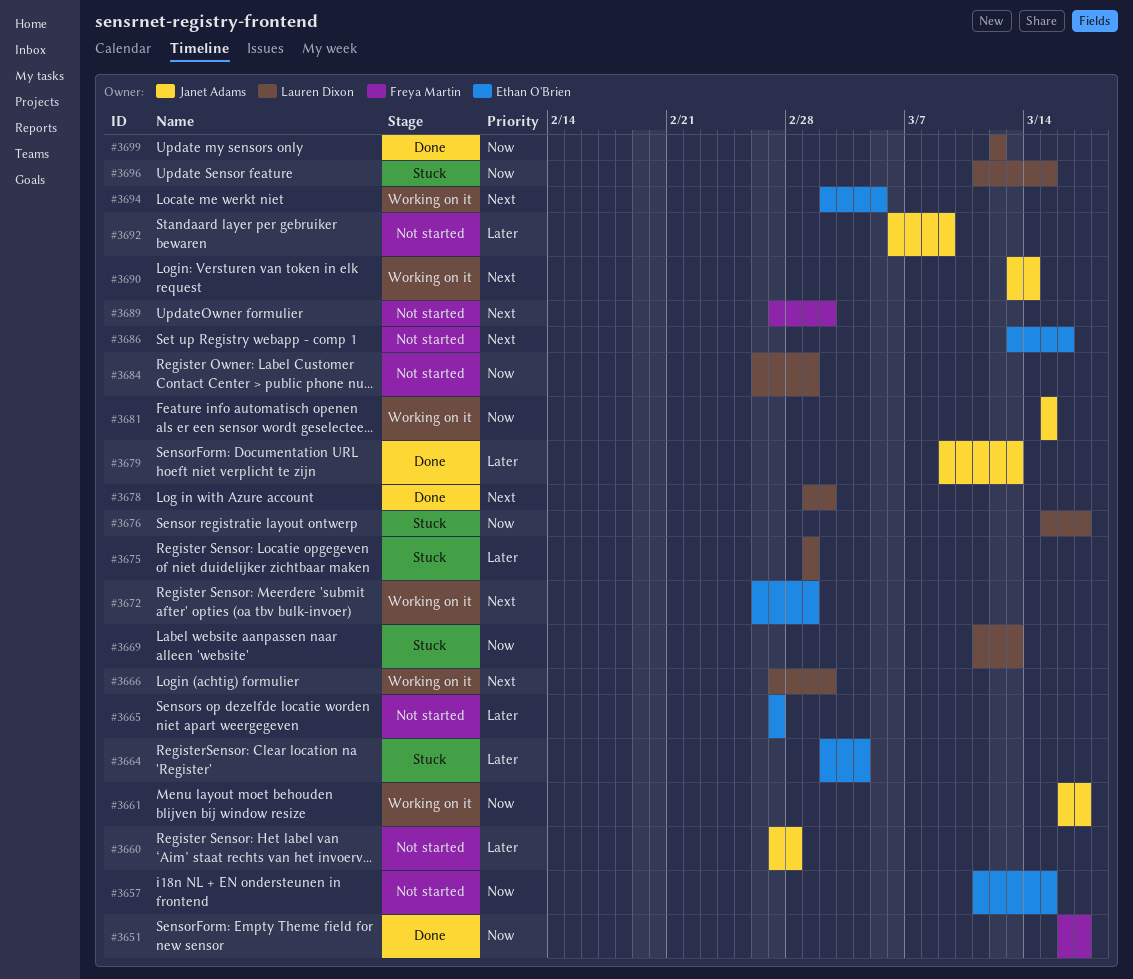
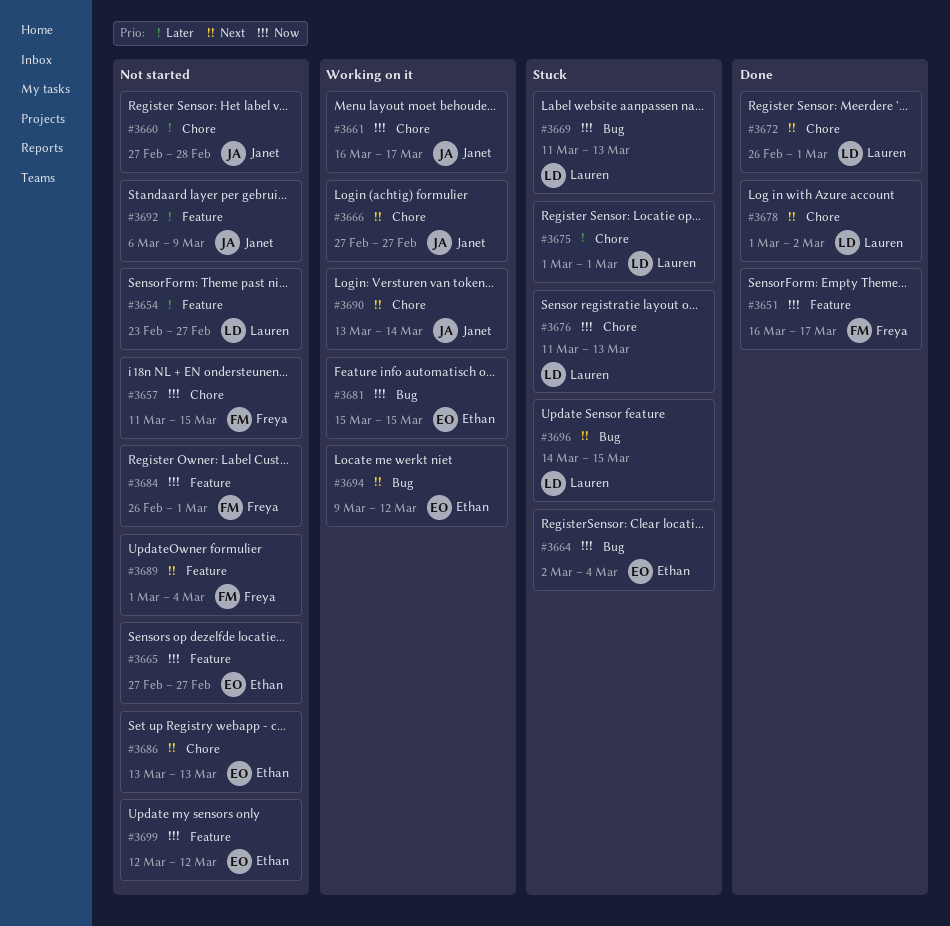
#3654: none -> present
#3657, owner: Ethan O'Brien -> Freya Martin
#3664, priority: Later -> Now
#3665, priority: Later -> Now
#3666, owner: Lauren Dixon -> Janet Adams
#3666, due: Mar 2 -> Feb 27
#3672, status: Working on it -> Done
#3672, owner: Ethan O'Brien -> Lauren Dixon
#3676, start: Mar 15 -> Mar 11
#3676, due: Mar 17 -> Mar 13
#3679: present -> none
#3681, owner: Janet Adams -> Ethan O'Brien
#3684, owner: Lauren Dixon -> Freya Martin
#3686, due: Mar 16 -> Mar 13
#3689, start: Feb 27 -> Mar 1
#3689, due: Mar 2 -> Mar 4
#3694, start: Mar 2 -> Mar 9
#3694, due: Mar 5 -> Mar 12
#3696, priority: Now -> Next
#3696, start: Mar 11 -> Mar 14
#3699, status: Done -> Not started
#3699, owner: Lauren Dixon -> Ethan O'Brien

